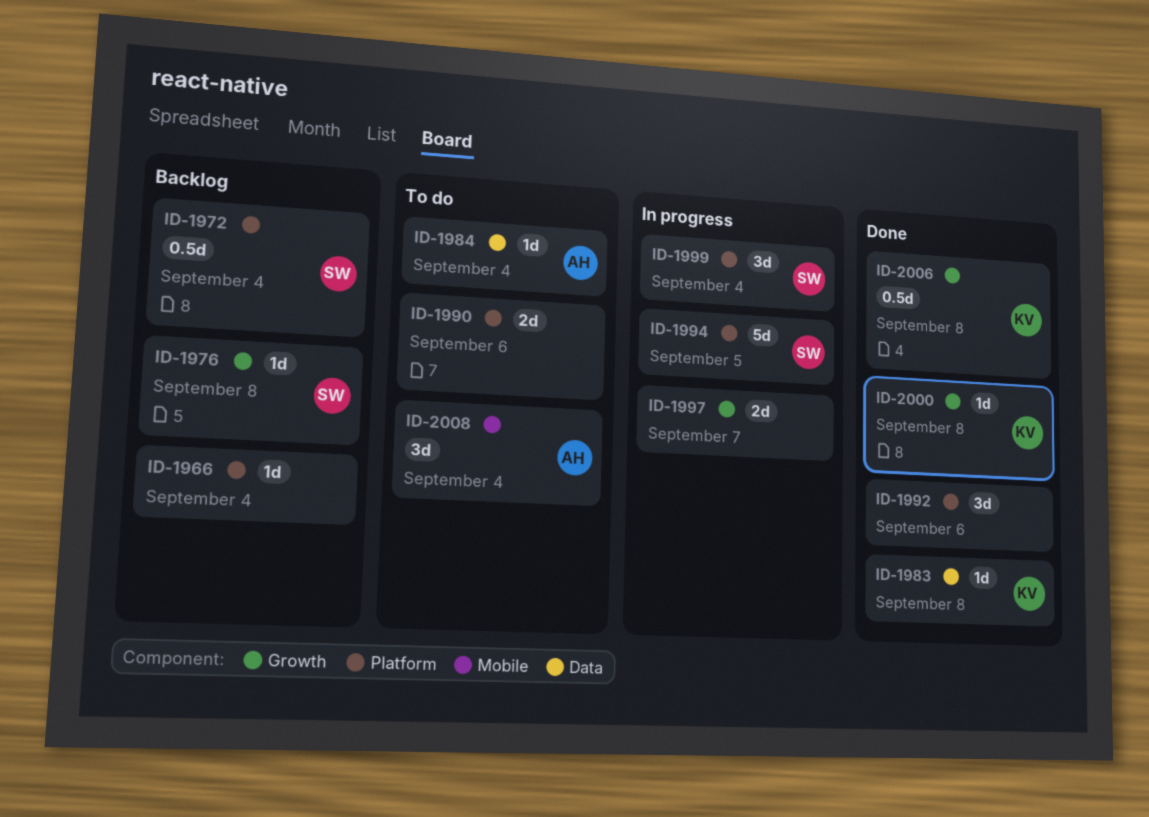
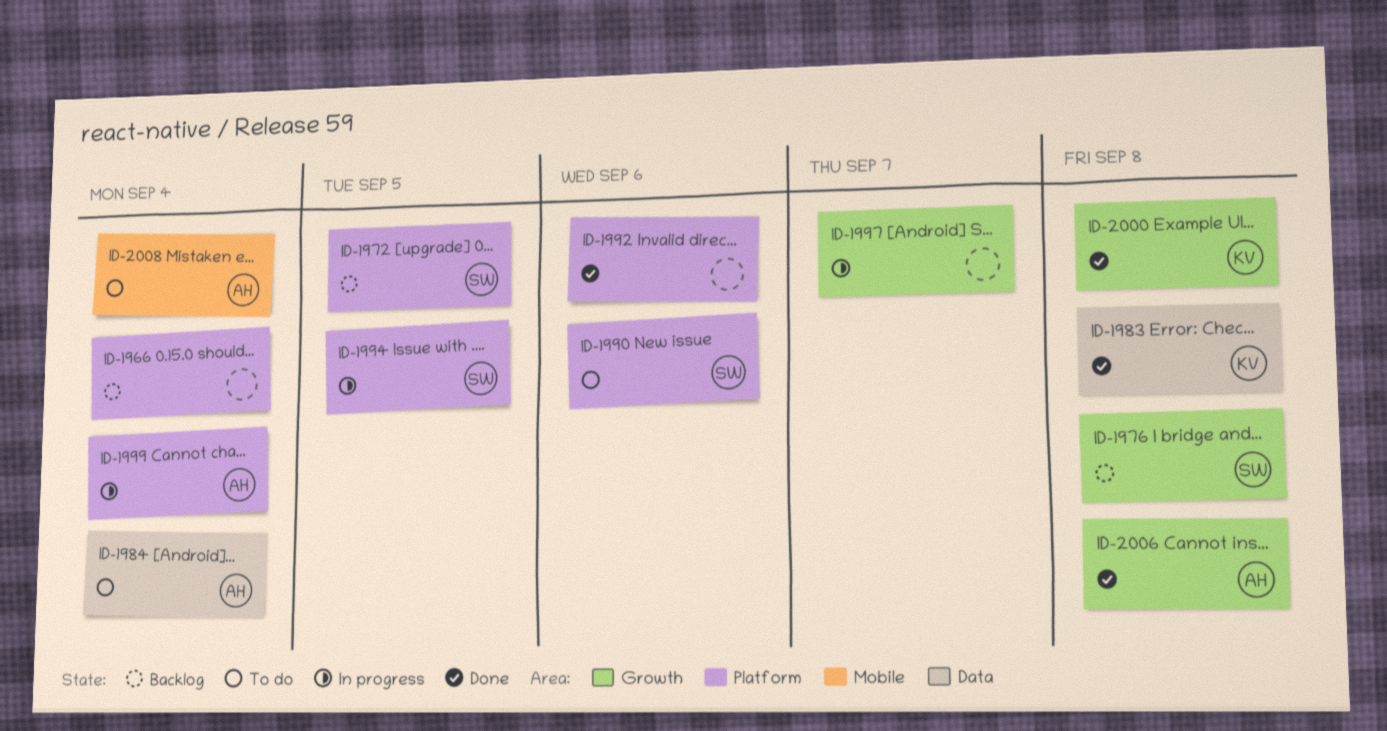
ID-1972, due: Sep 4 -> Sep 5
ID-1990, owner: none -> SW
ID-1999, owner: SW -> AH
ID-2006, owner: KV -> AH

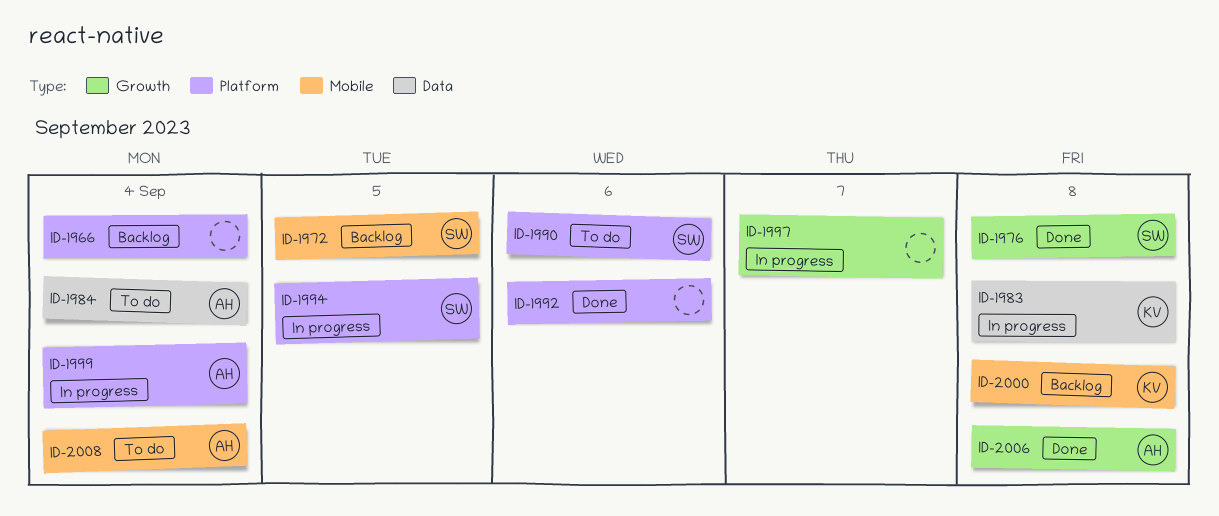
ID-1972, label: Platform -> Mobile
ID-1976, status: Backlog -> Done
ID-1983, status: Done -> In progress
ID-2000, status: Done -> Backlog
ID-2000, label: Growth -> Mobile

